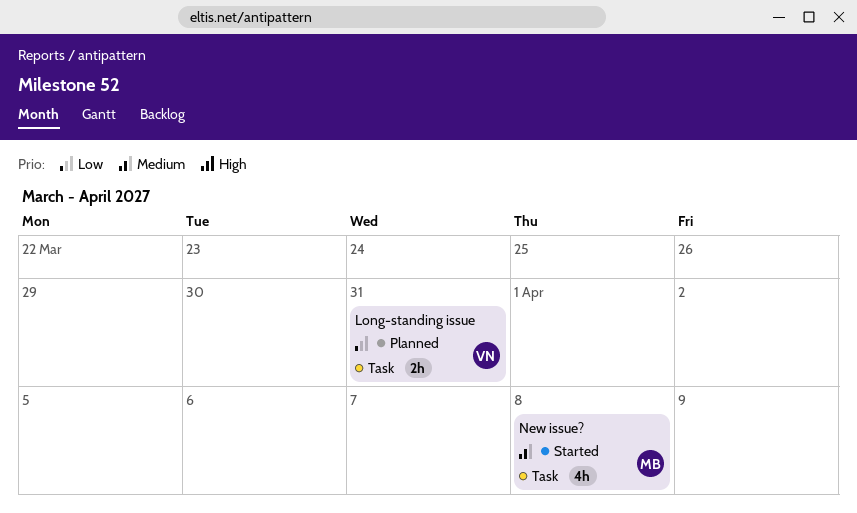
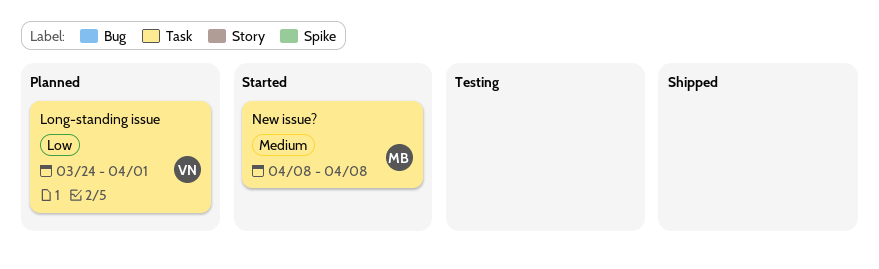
Long-standing issue, due: Mar 31 -> Apr 1

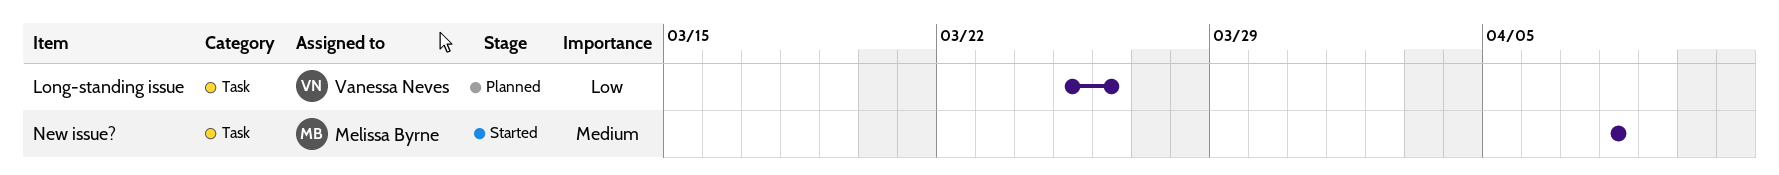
Long-standing issue, start: Mar 24 -> Mar 25
Long-standing issue, due: Apr 1 -> Mar 26

